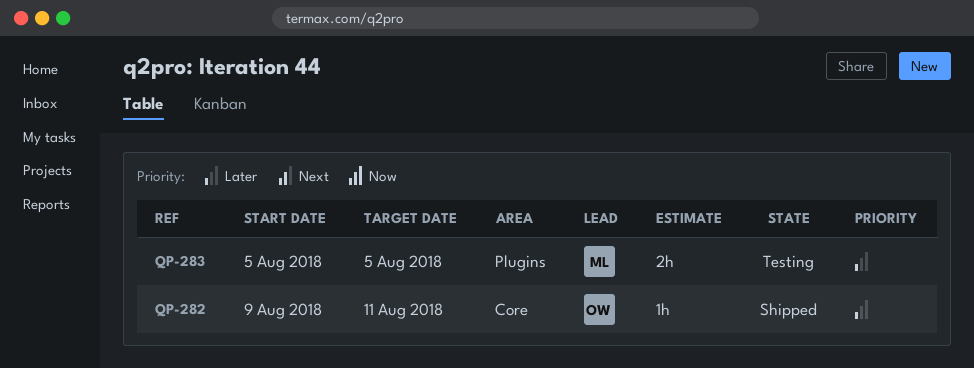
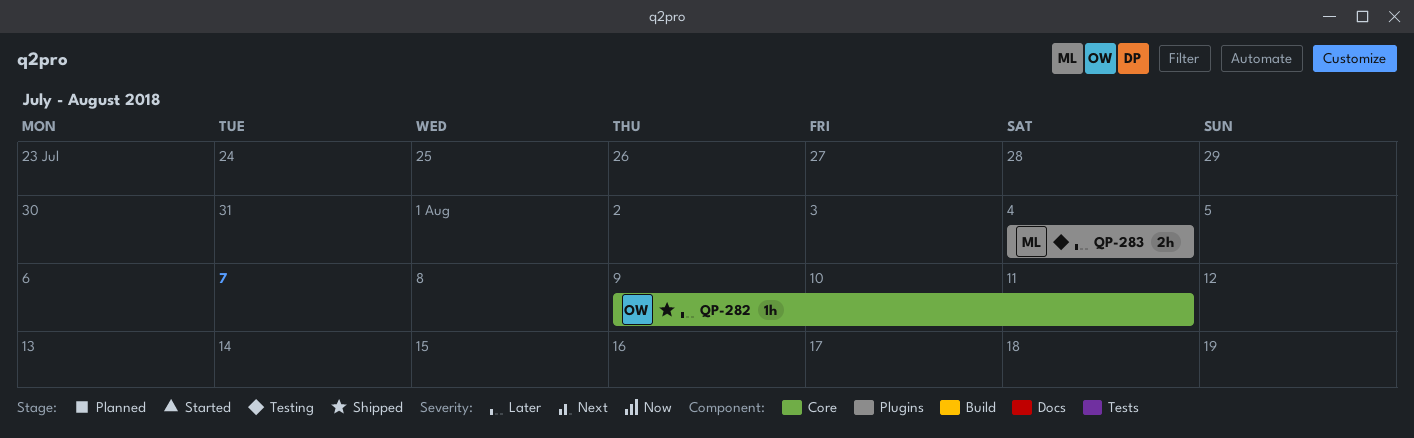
QP-283, start: Aug 5 -> Aug 4
QP-283, due: Aug 5 -> Aug 4

